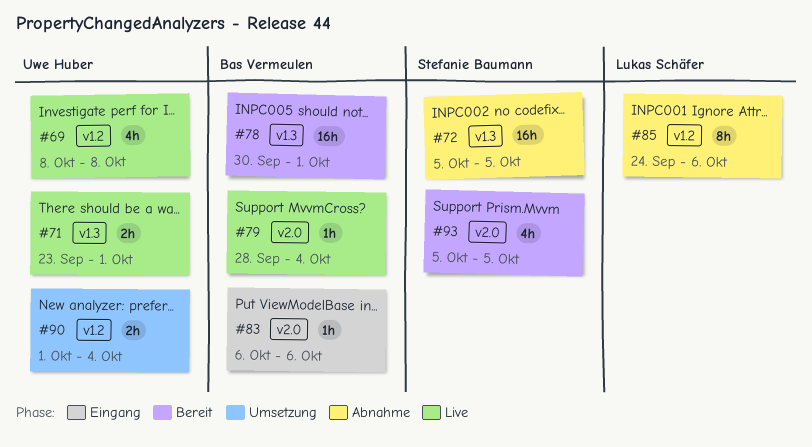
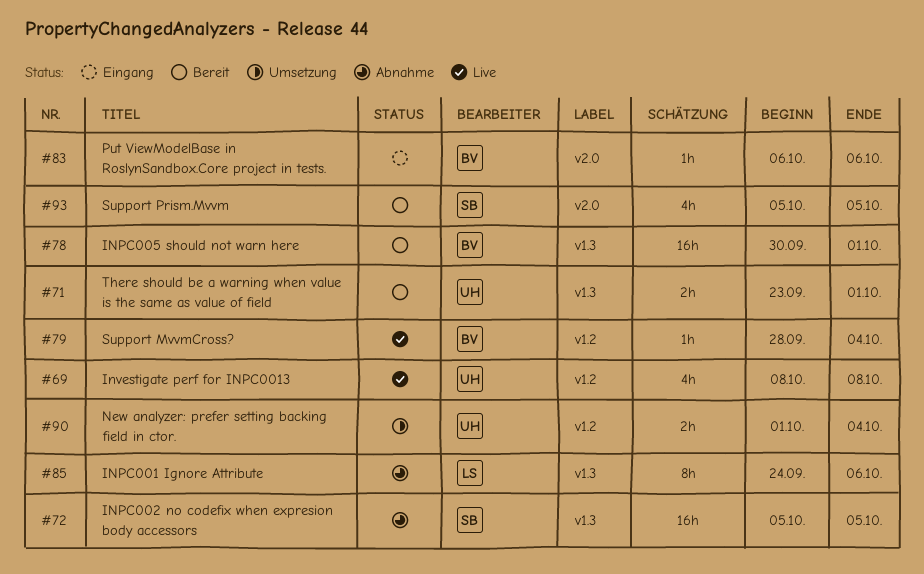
#71, status: Live -> Bereit
#79, label: v2.0 -> v1.2
#85, label: v1.2 -> v1.3

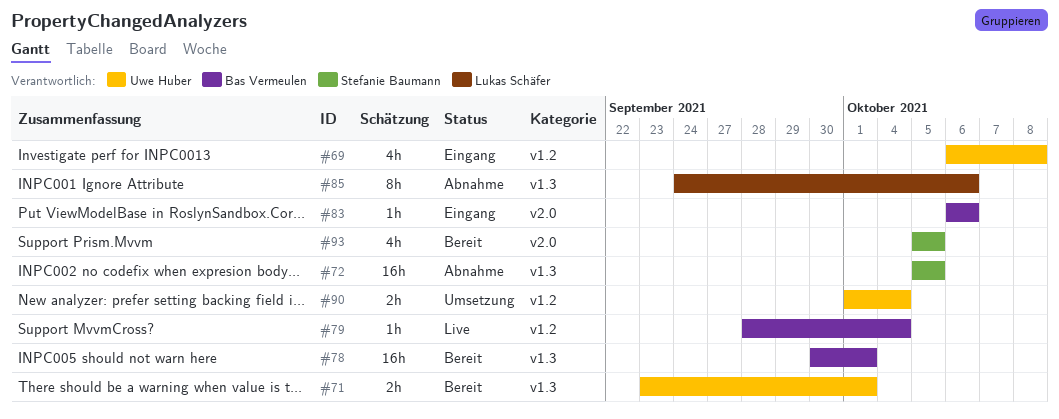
#69, status: Live -> Eingang
#69, start: Oct 8 -> Oct 6

